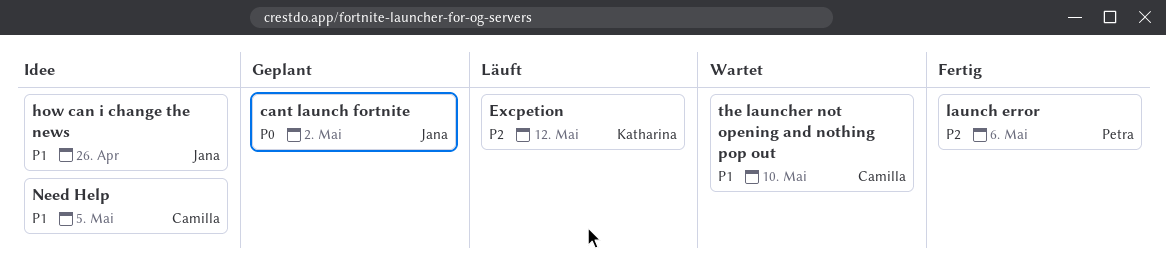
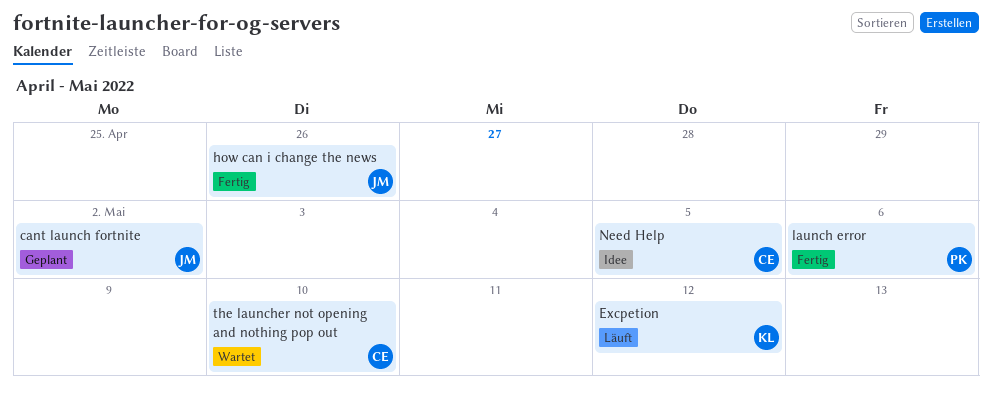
how can i change the news, status: Idee -> Fertig

